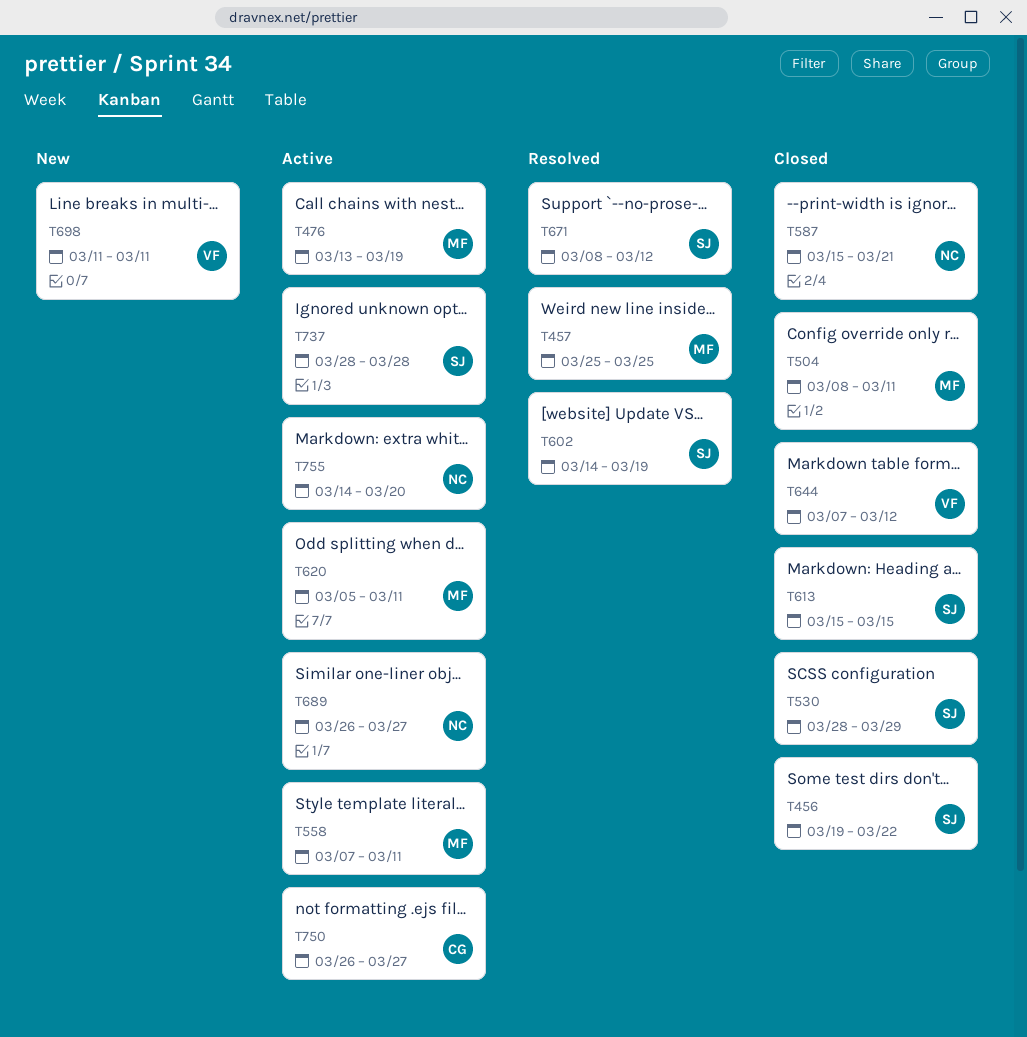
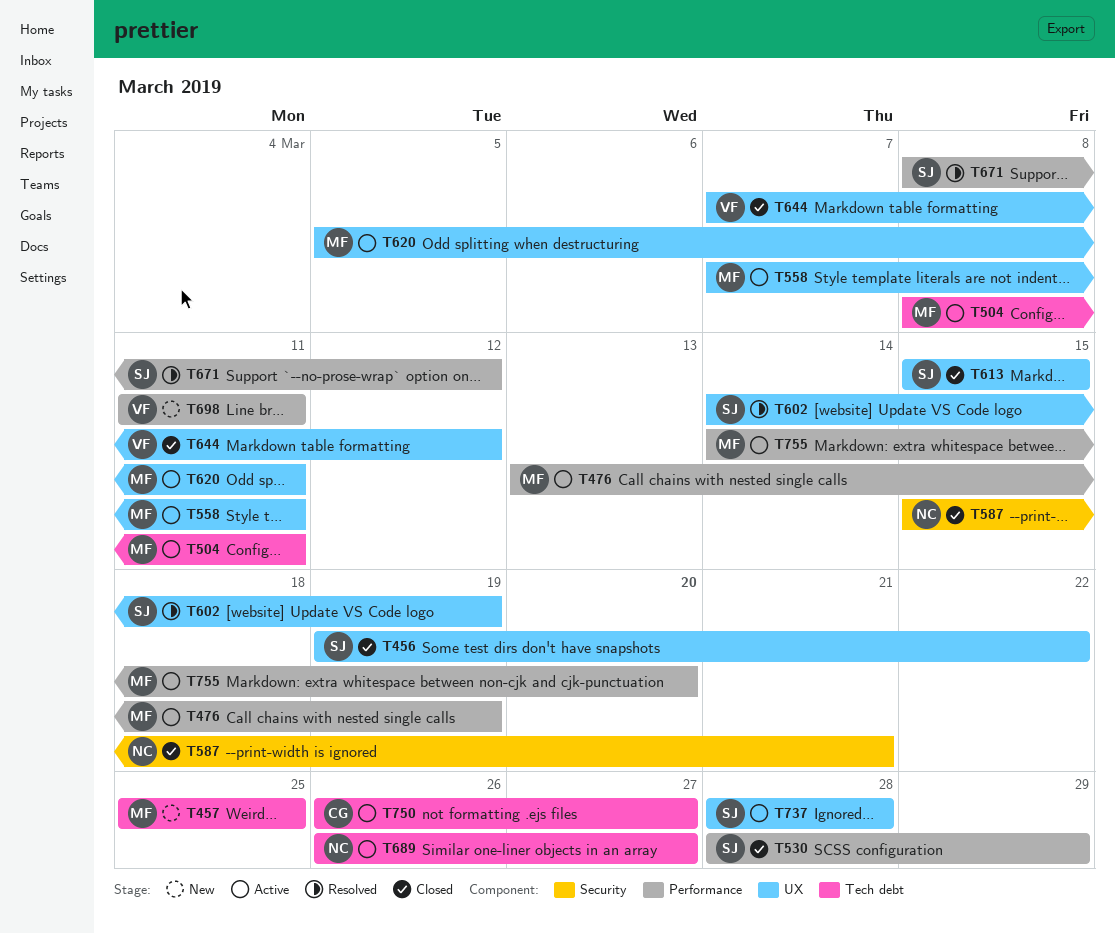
T457, status: Resolved -> New
T504, status: Closed -> Active
T755, owner: NC -> MF

